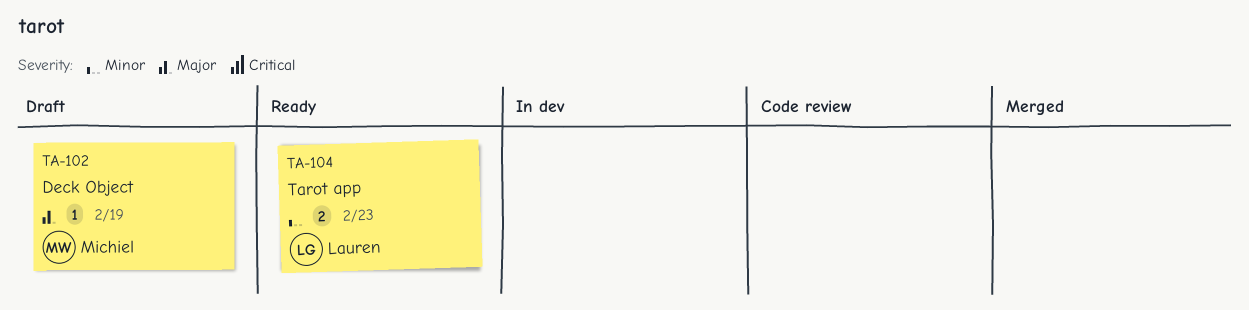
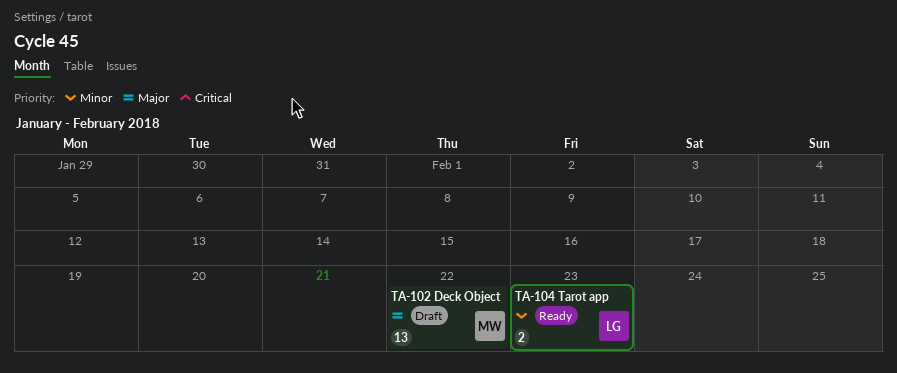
TA-102, estimate: 1 -> 13
TA-102, due: Feb 19 -> Feb 22

